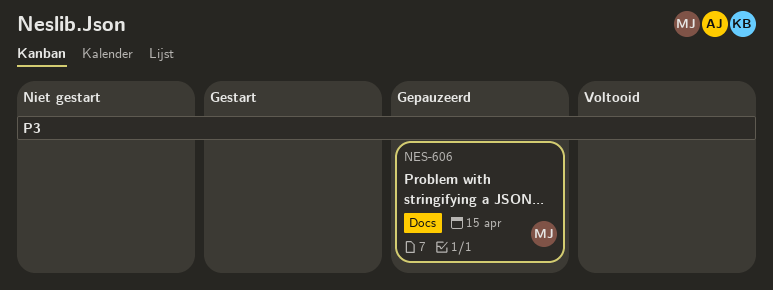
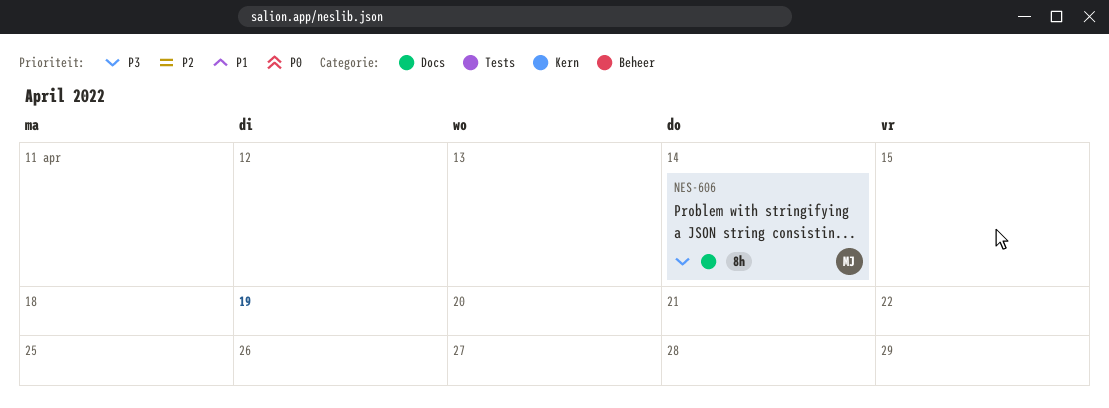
NES-606, due: Apr 15 -> Apr 14

